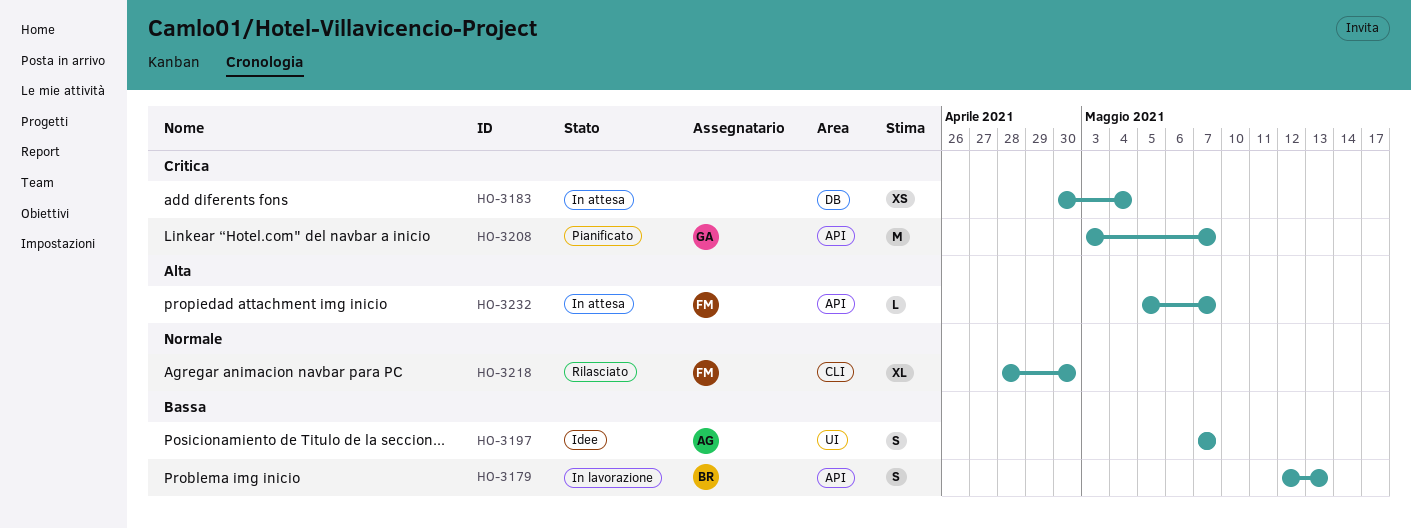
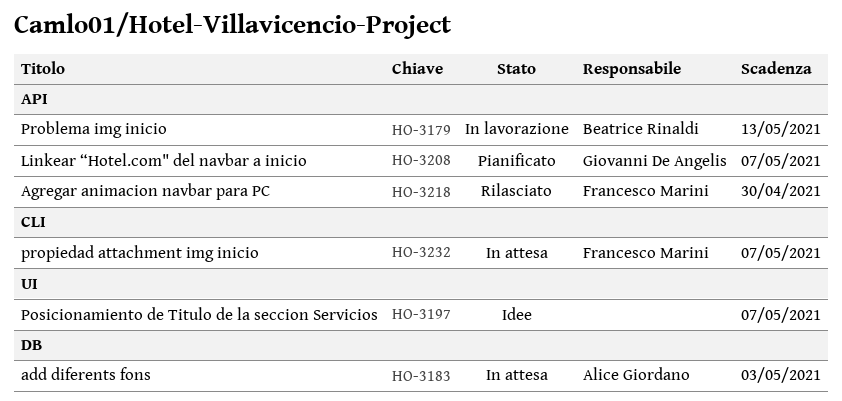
HO-3183, owner: none -> Alice Giordano
HO-3183, due: May 4 -> May 3
HO-3197, owner: Alice Giordano -> none
HO-3218, label: CLI -> API
HO-3232, label: API -> CLI

